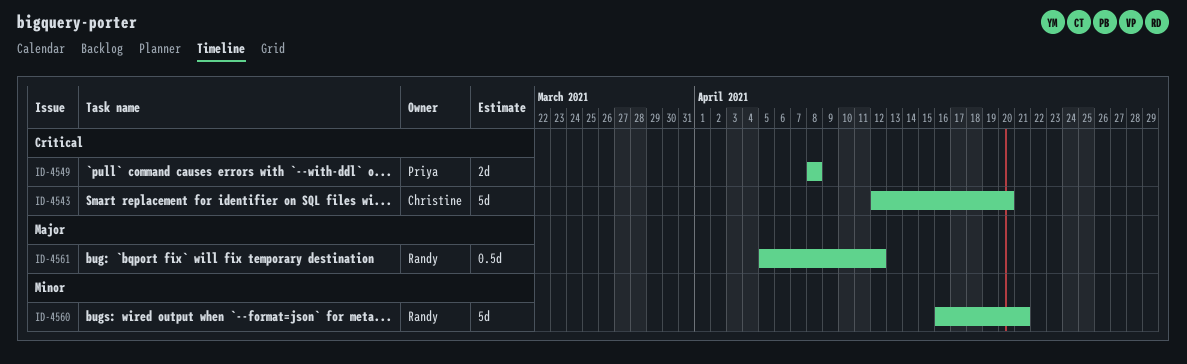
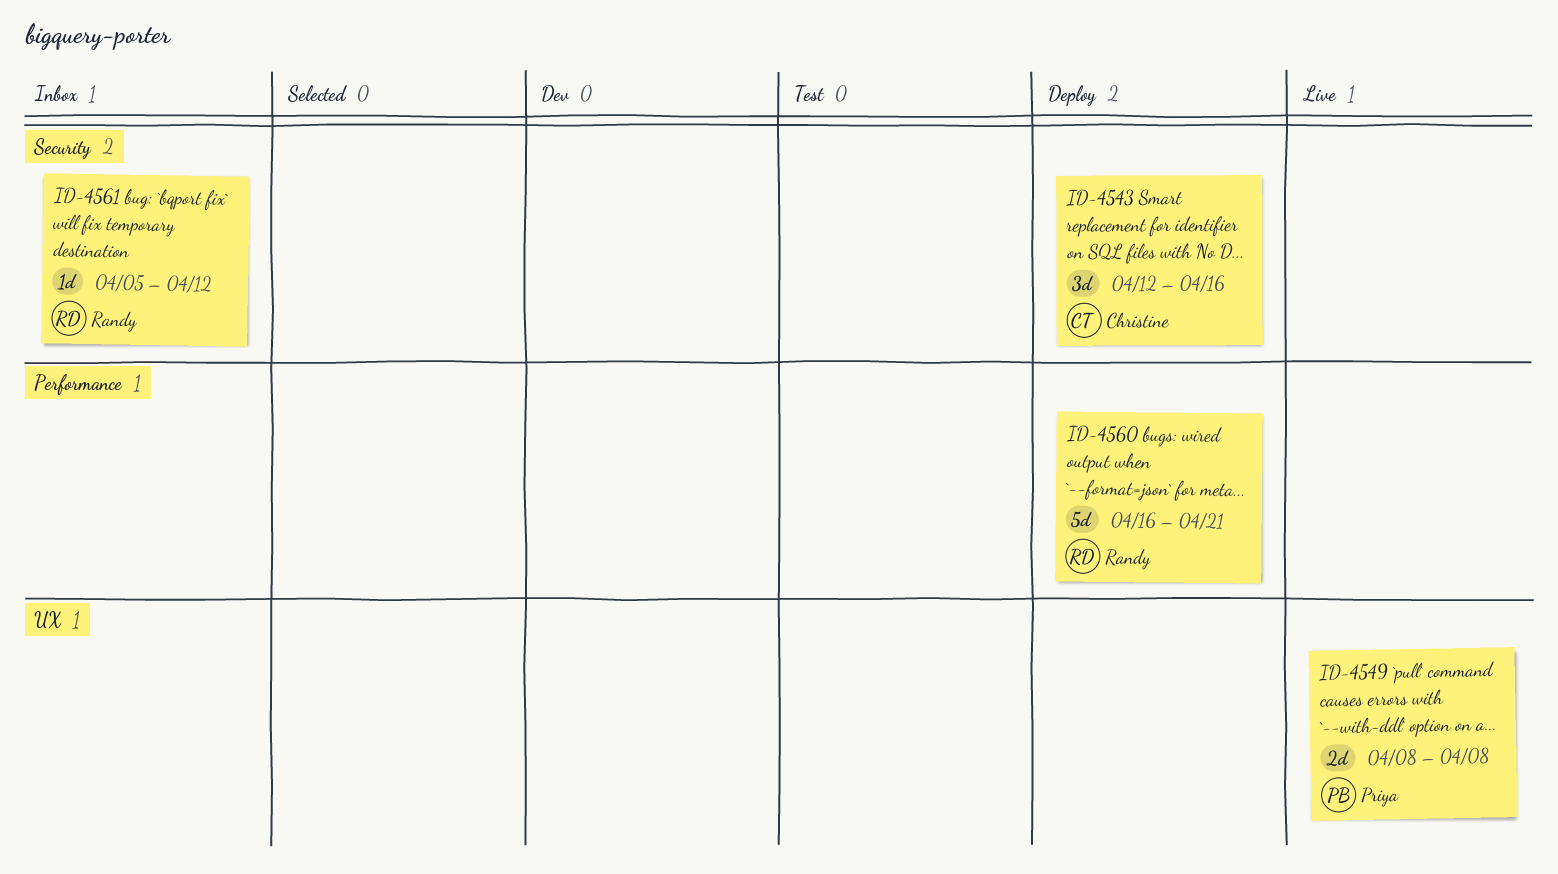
ID-4543, estimate: 5d -> 3d
ID-4543, due: Apr 20 -> Apr 16
ID-4561, estimate: 0.5d -> 1d

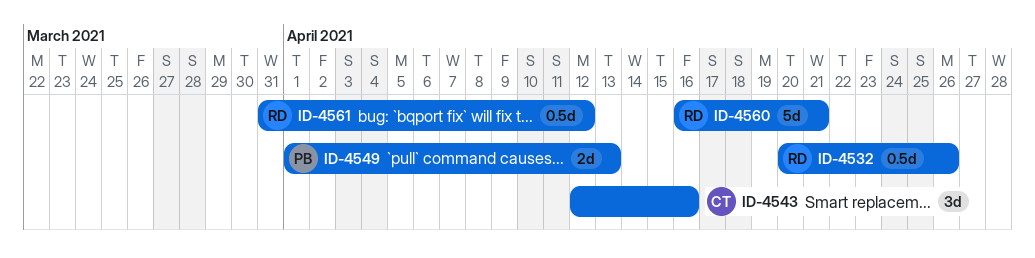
ID-4532: none -> present
ID-4549, start: Apr 8 -> Apr 1
ID-4549, due: Apr 8 -> Apr 13
ID-4561, estimate: 1d -> 0.5d
ID-4561, start: Apr 5 -> Mar 31

